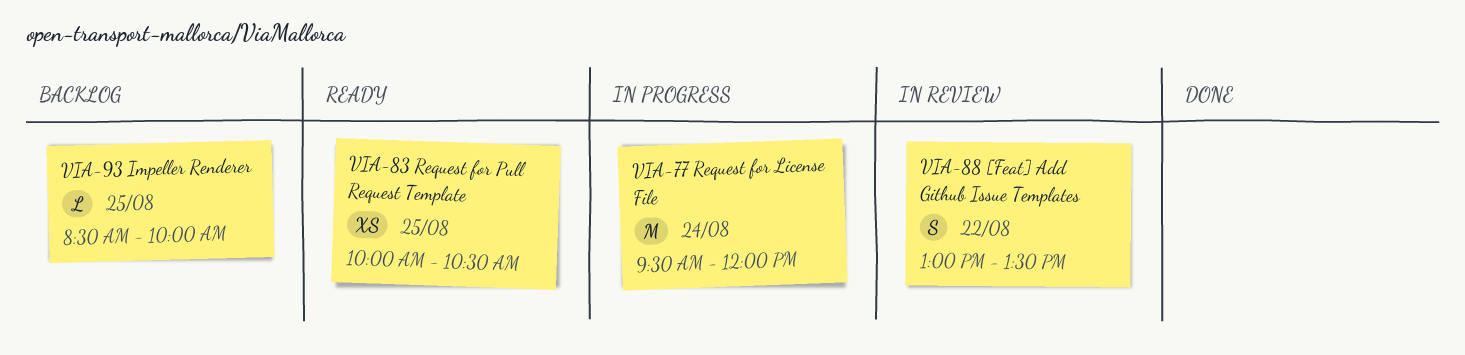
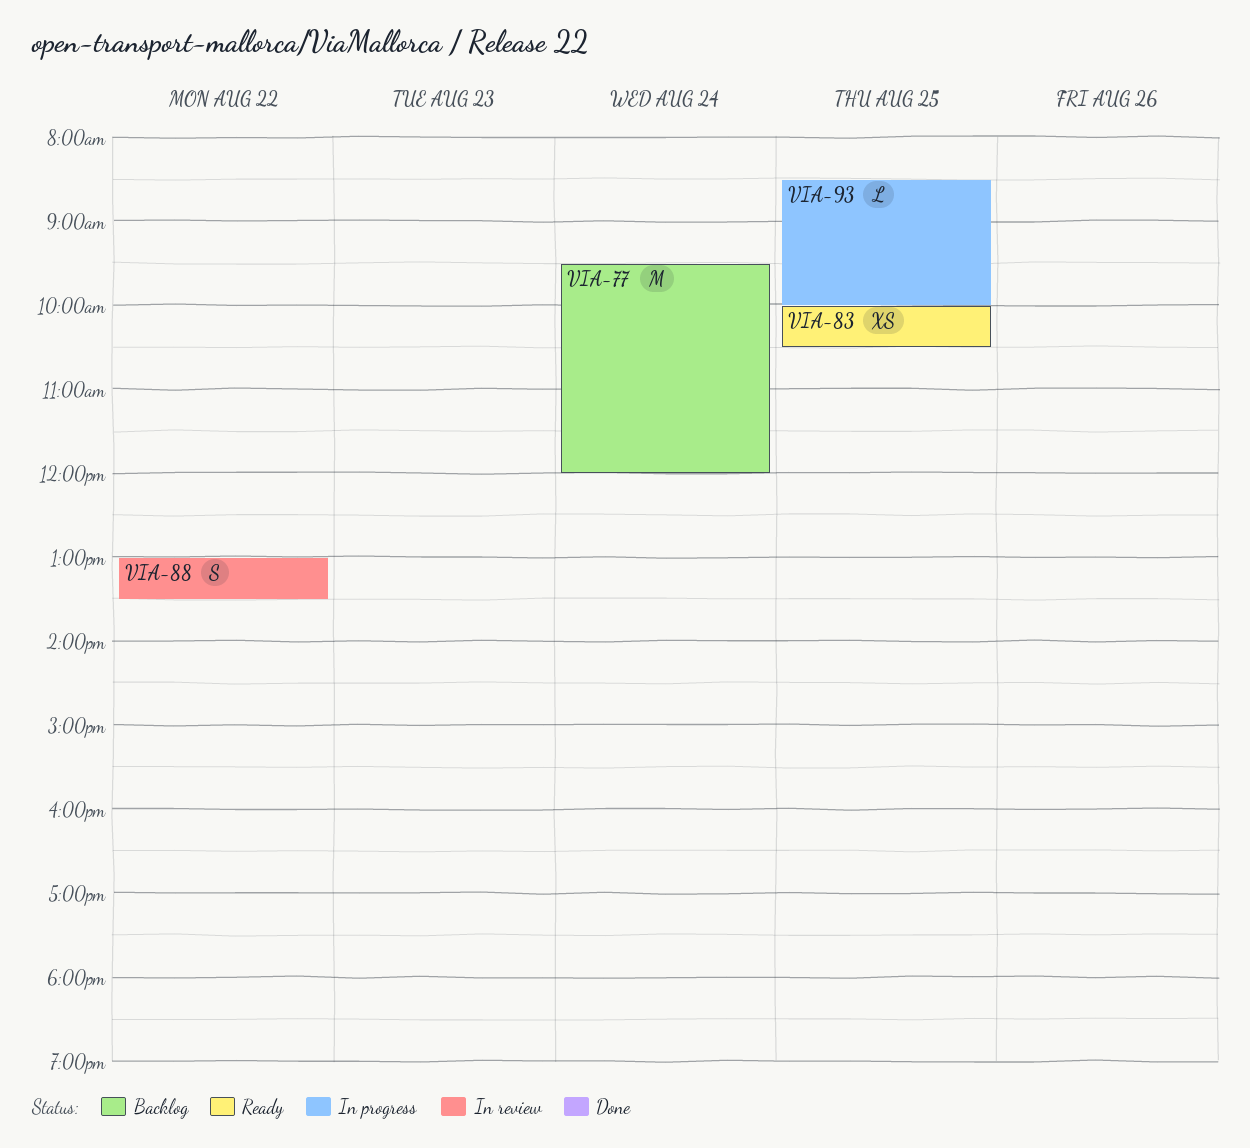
VIA-77, status: In progress -> Backlog
VIA-93, status: Backlog -> In progress

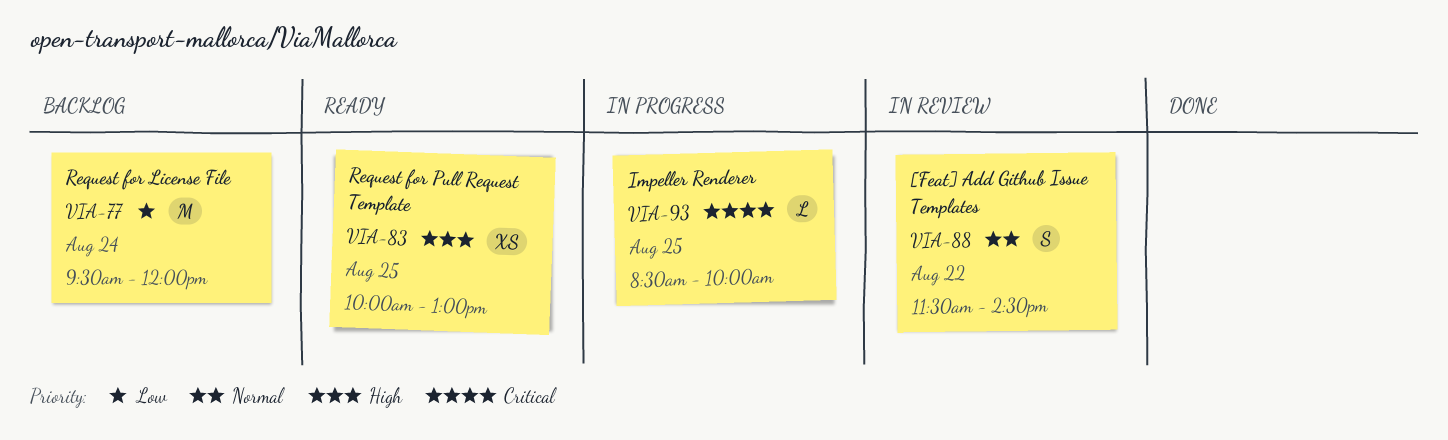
VIA-83, ends: 10:30 -> 13:00
VIA-88, begins: 13:00 -> 11:30
VIA-88, ends: 13:30 -> 14:30

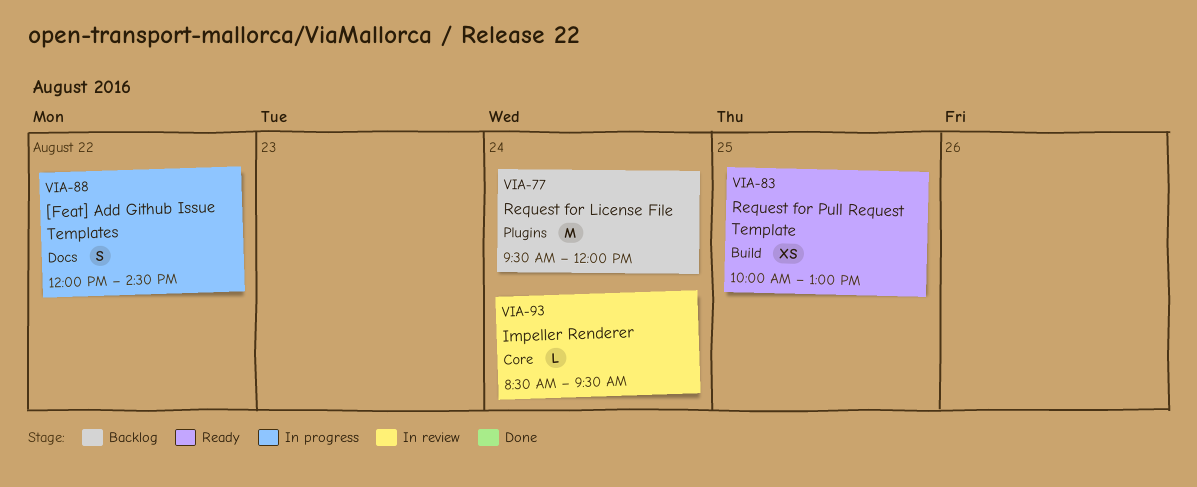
VIA-88, status: In review -> In progress
VIA-88, begins: 11:30 -> 12:00
VIA-93, status: In progress -> In review
VIA-93, day: Aug 25 -> Aug 24
VIA-93, ends: 10:00 -> 09:30

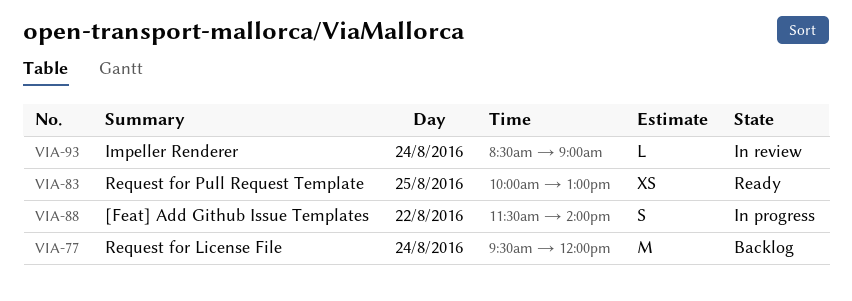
VIA-88, begins: 12:00 -> 11:30
VIA-88, ends: 14:30 -> 14:00
VIA-93, ends: 09:30 -> 09:00

